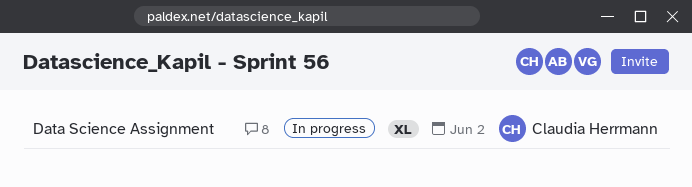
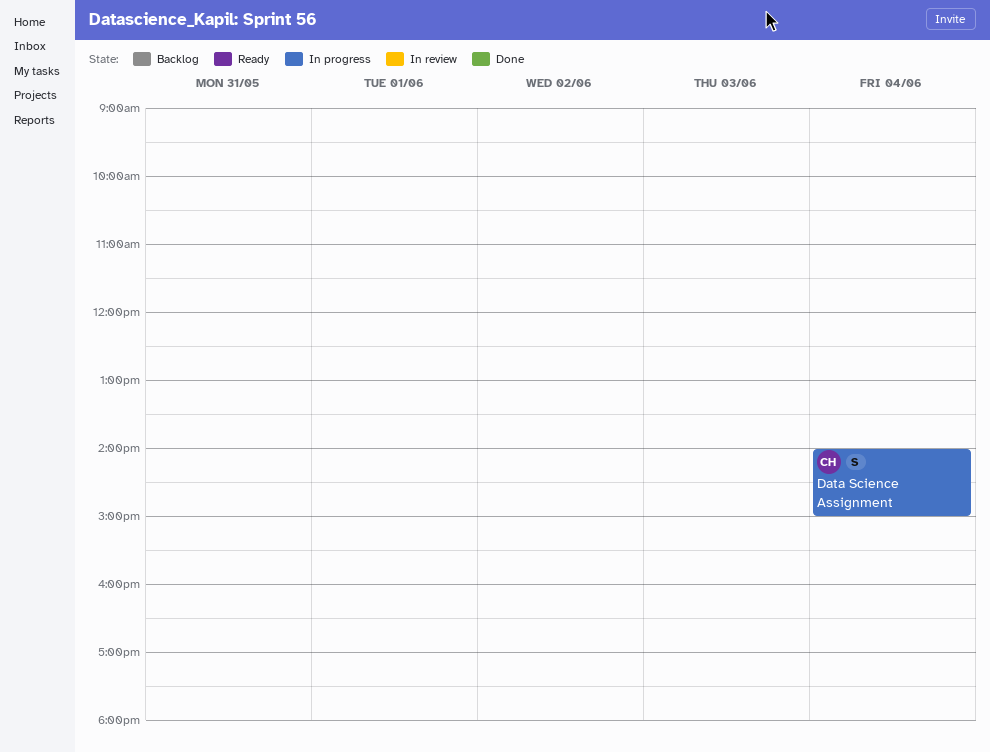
Data Science Assignment, estimate: XL -> S
Data Science Assignment, day: Jun 2 -> Jun 4

